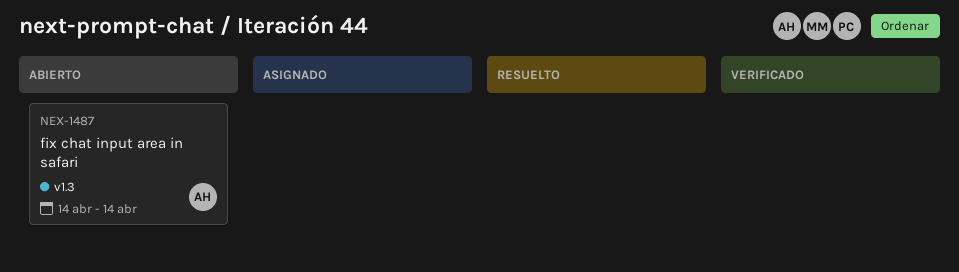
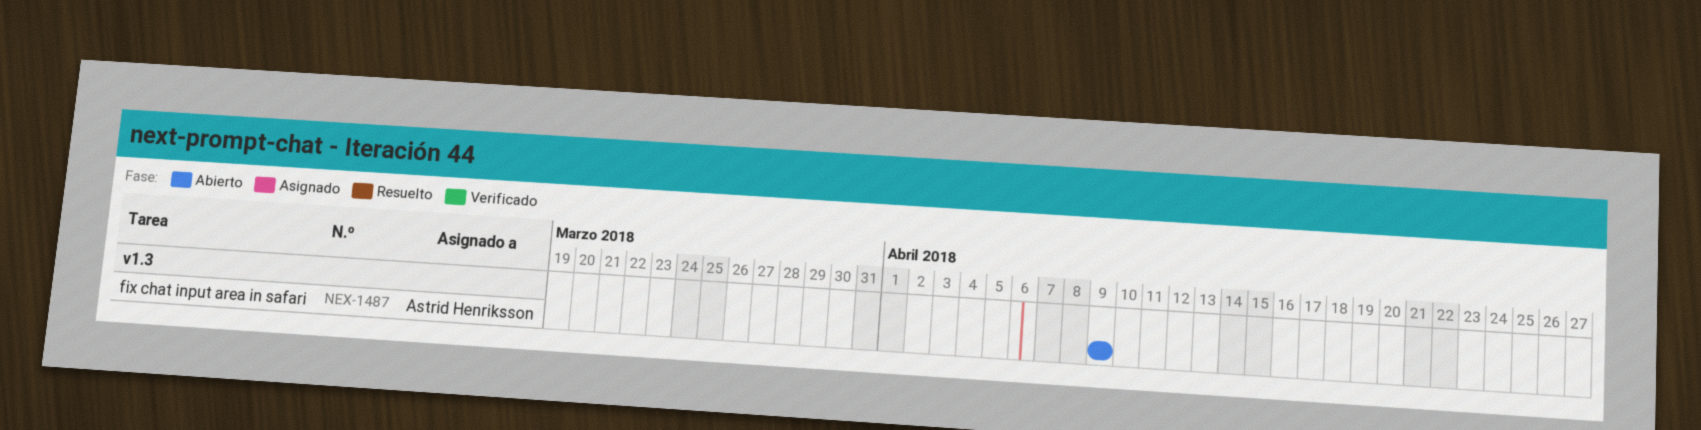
NEX-1487, start: Apr 14 -> Apr 9
NEX-1487, due: Apr 14 -> Apr 9

